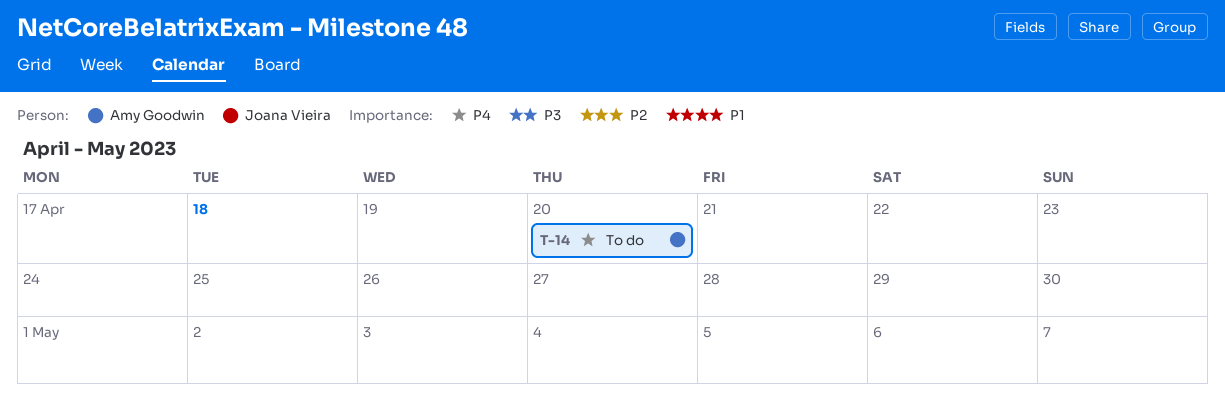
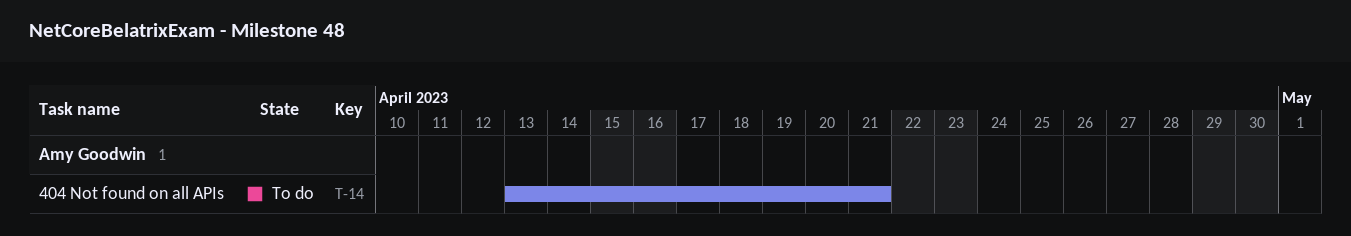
T-14, due: Apr 20 -> Apr 21

